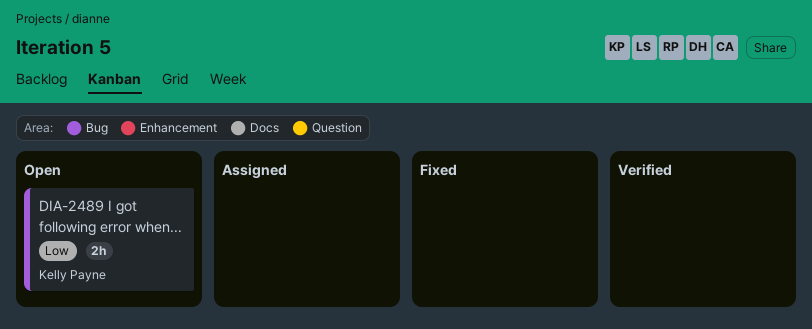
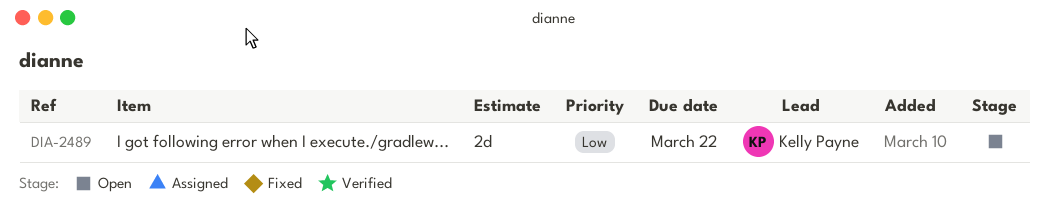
DIA-2489, estimate: 2h -> 2d

